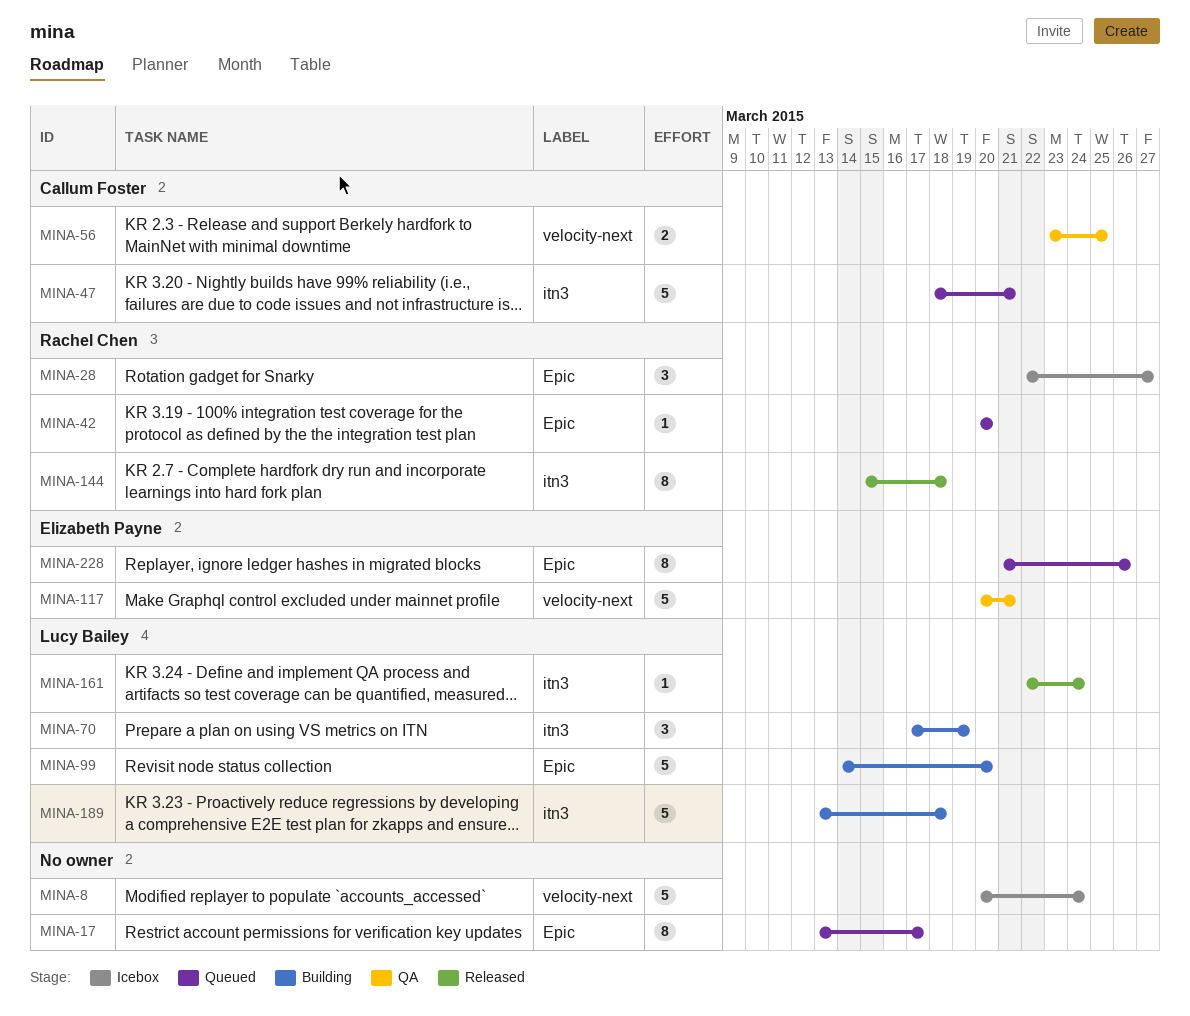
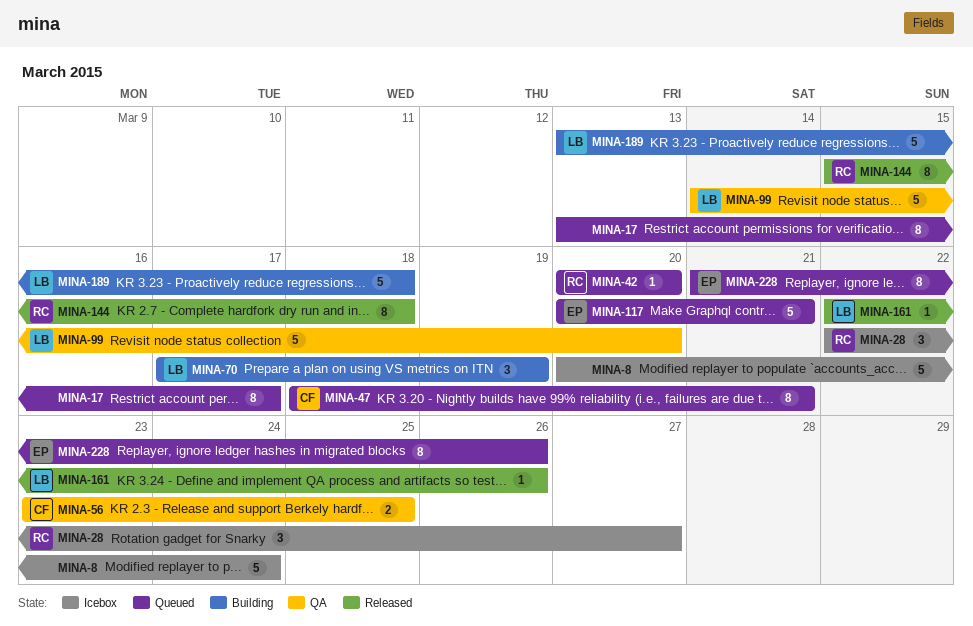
MINA-47, estimate: 5 -> 8
MINA-99, status: Building -> QA
MINA-117, status: QA -> Queued
MINA-161, due: Mar 24 -> Mar 26

